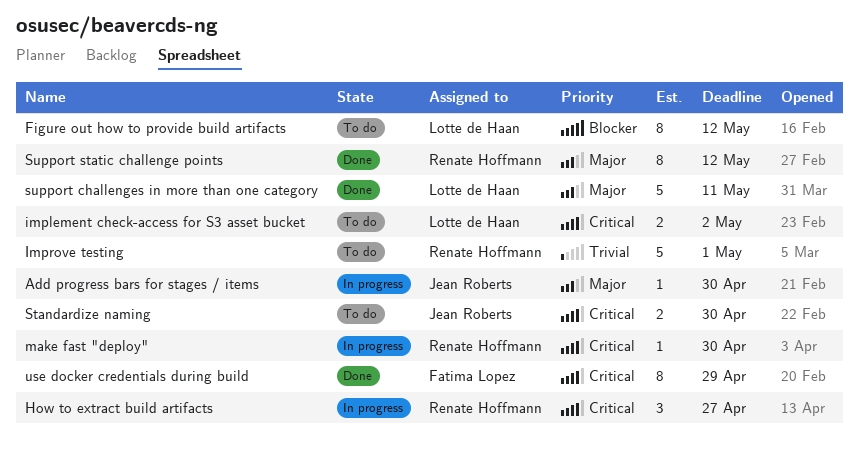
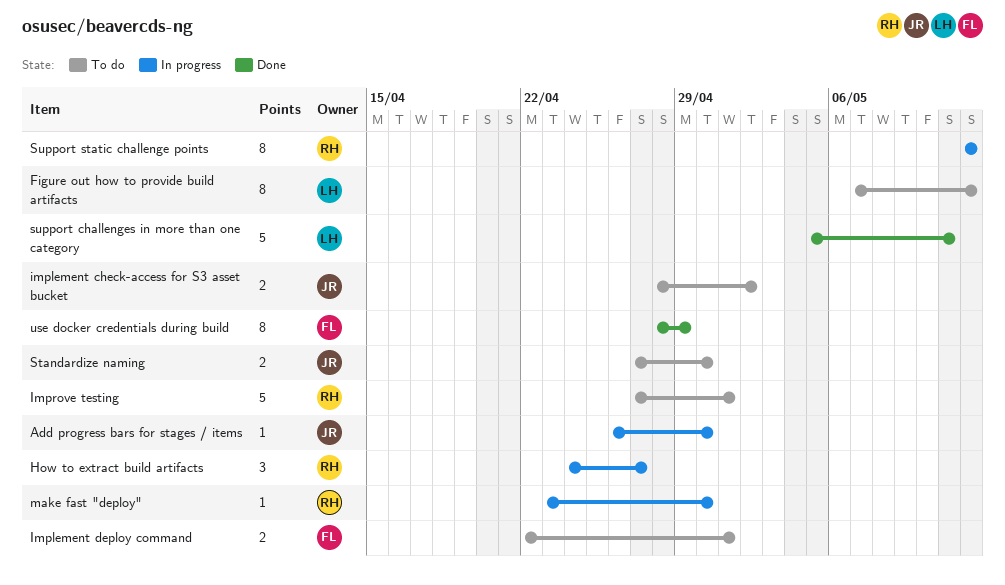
implement check-access for S3 asset bucket, owner: Lotte de Haan -> Jean Roberts
Implement deploy command: none -> present
Support static challenge points, status: Done -> In progress

